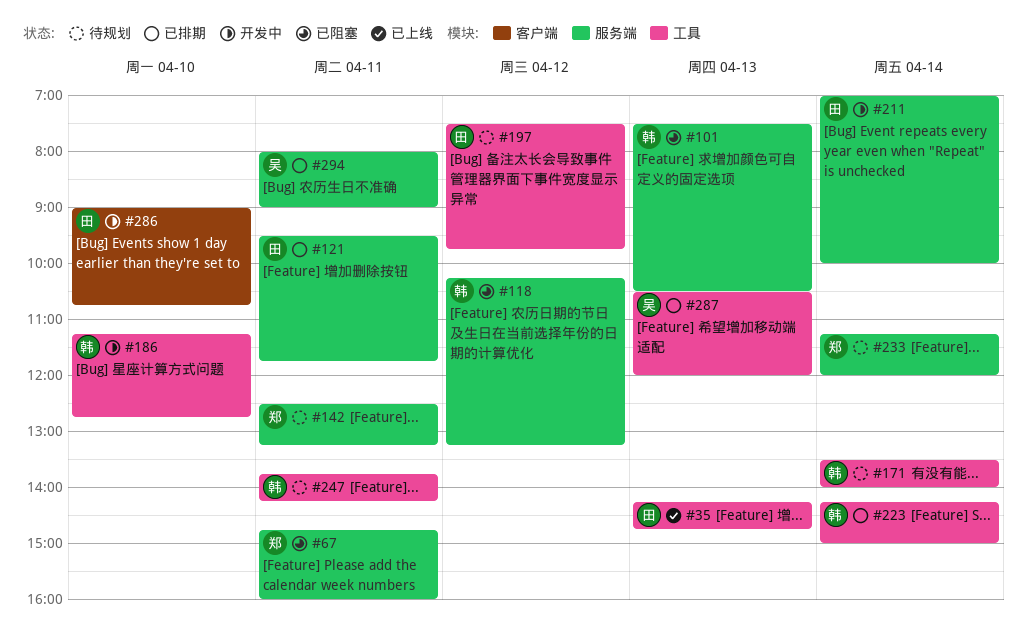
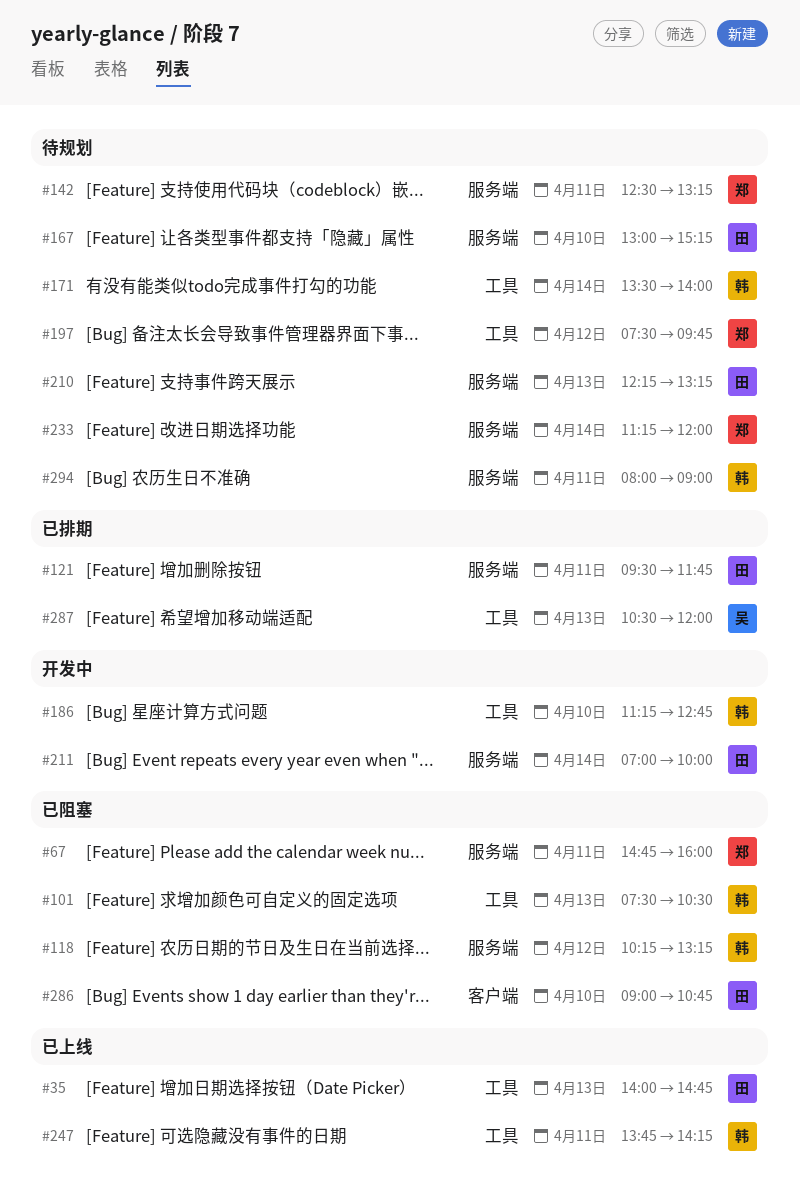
#35, begins: 14:15 -> 14:00
#101, label: 服务端 -> 工具
#167: none -> present
#197, owner: 田 -> 郑
#210: none -> present
#223: present -> none
#247, status: 待规划 -> 已上线
#286, status: 开发中 -> 已阻塞
#294, status: 已排期 -> 待规划
#294, owner: 吴 -> 韩

